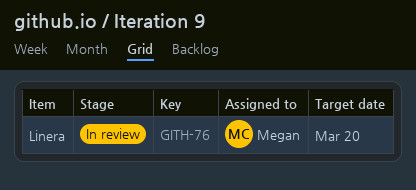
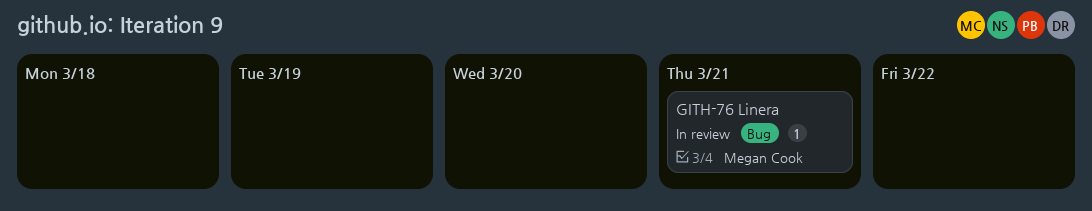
GITH-76, due: Mar 20 -> Mar 21

